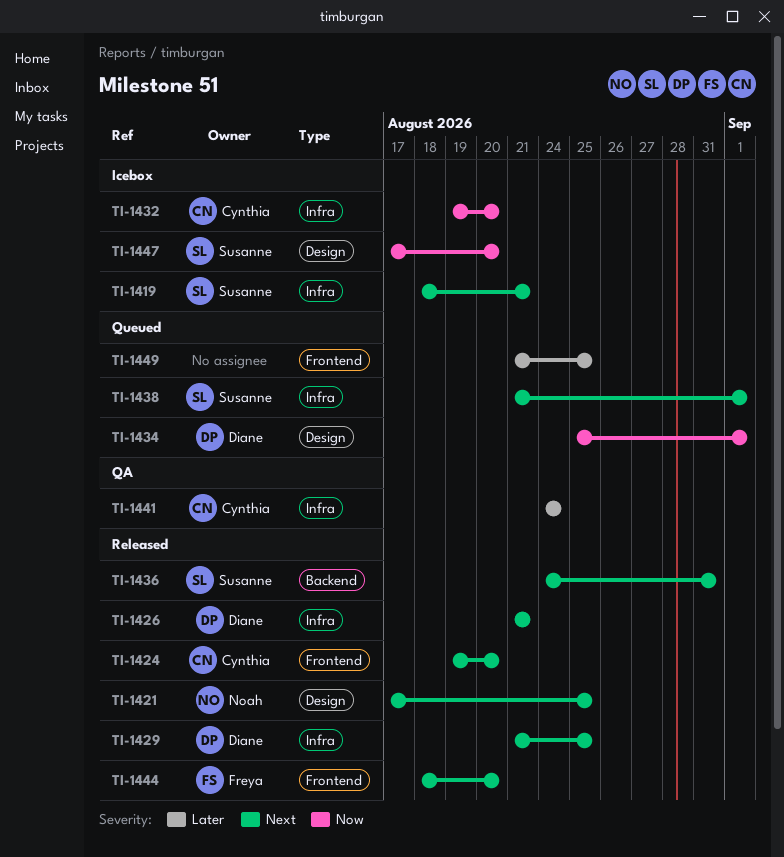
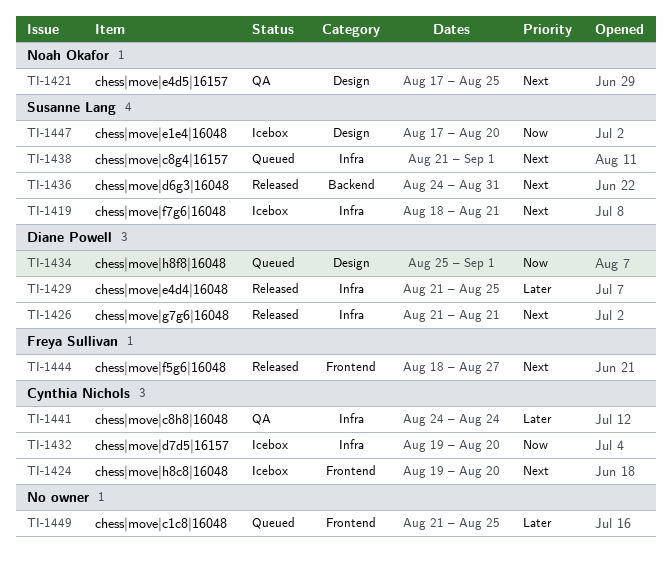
TI-1421, status: Released -> QA
TI-1424, status: Released -> Icebox
TI-1429, priority: Next -> Later
TI-1444, due: Aug 20 -> Aug 27

